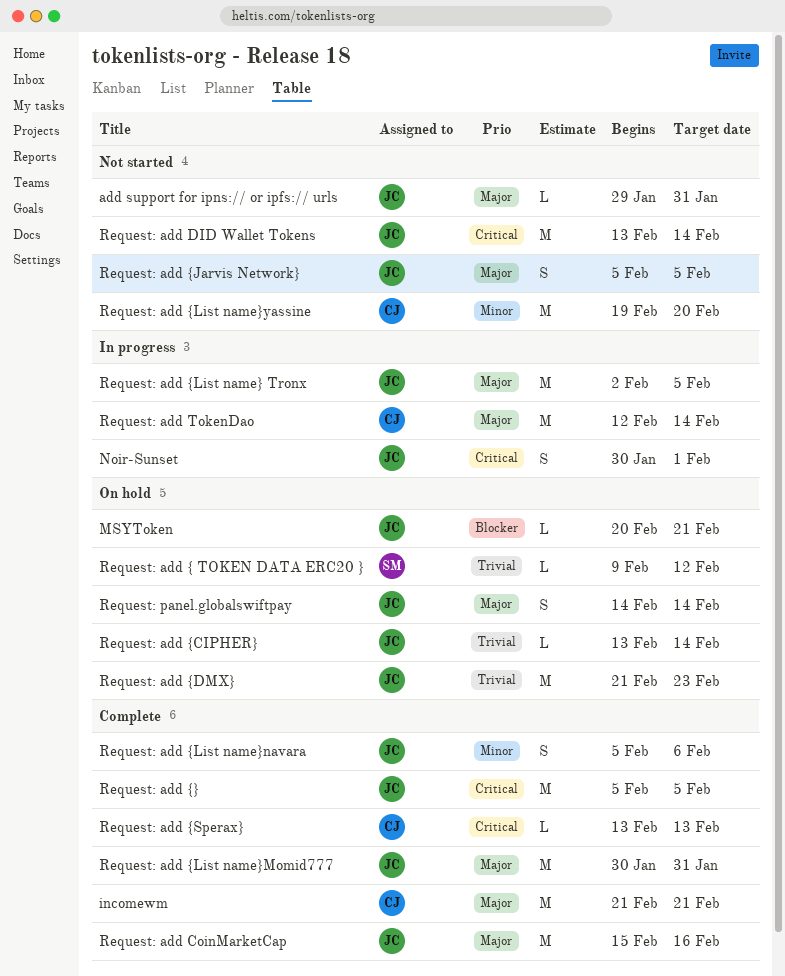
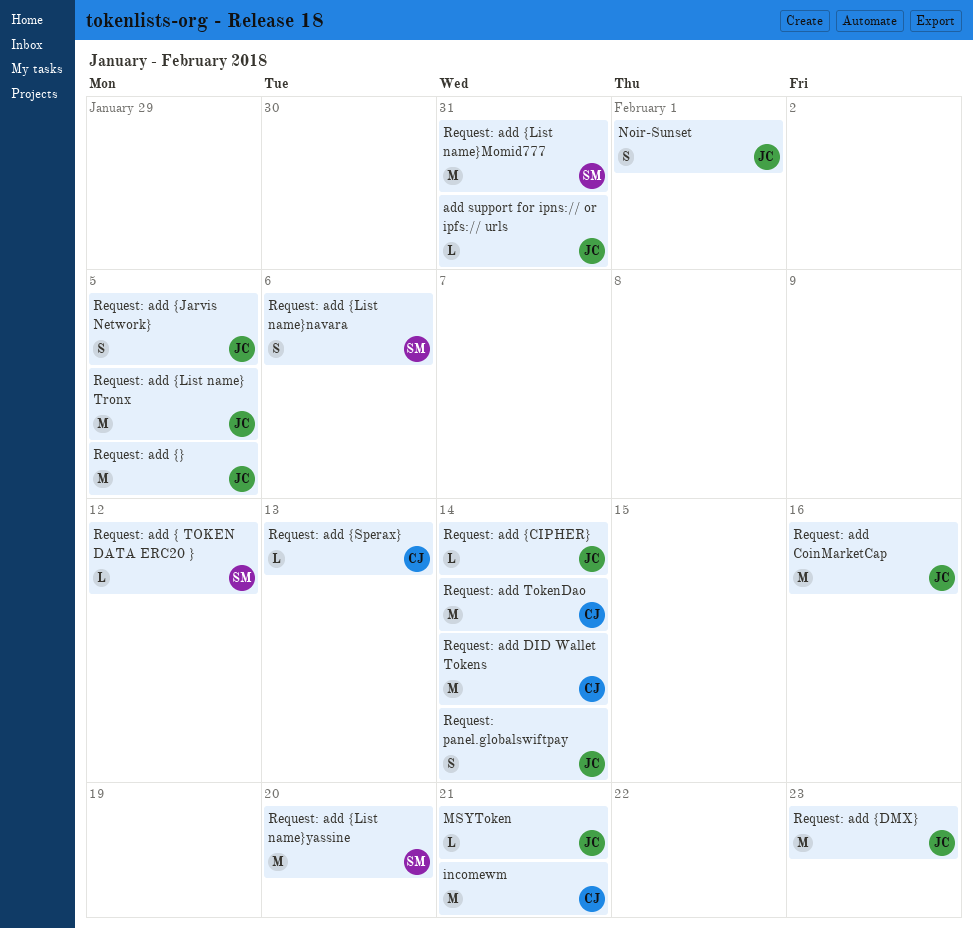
Request: add DID Wallet Tokens, owner: JC -> CJ
Request: add {List name}Momid777, owner: JC -> SM
Request: add {List name}navara, owner: JC -> SM
Request: add {List name}yassine, owner: CJ -> SM

